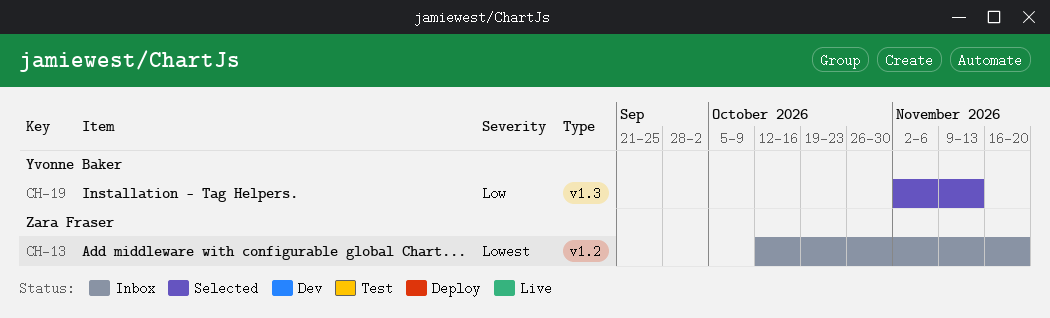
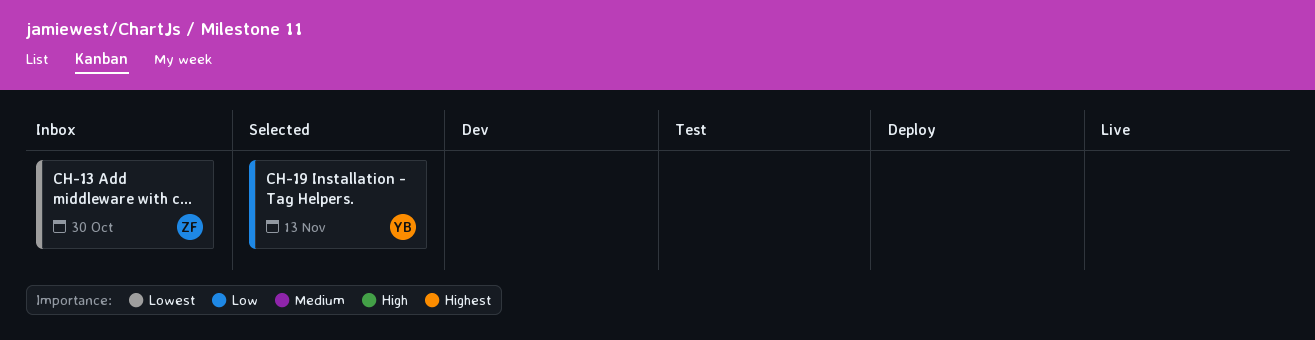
CH-13, due: Nov 20 -> Oct 30

